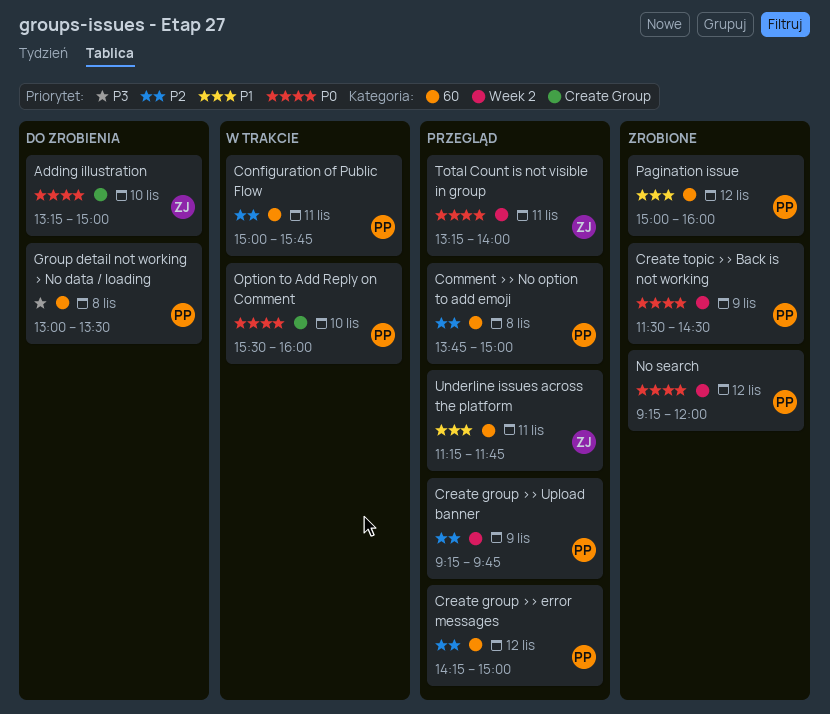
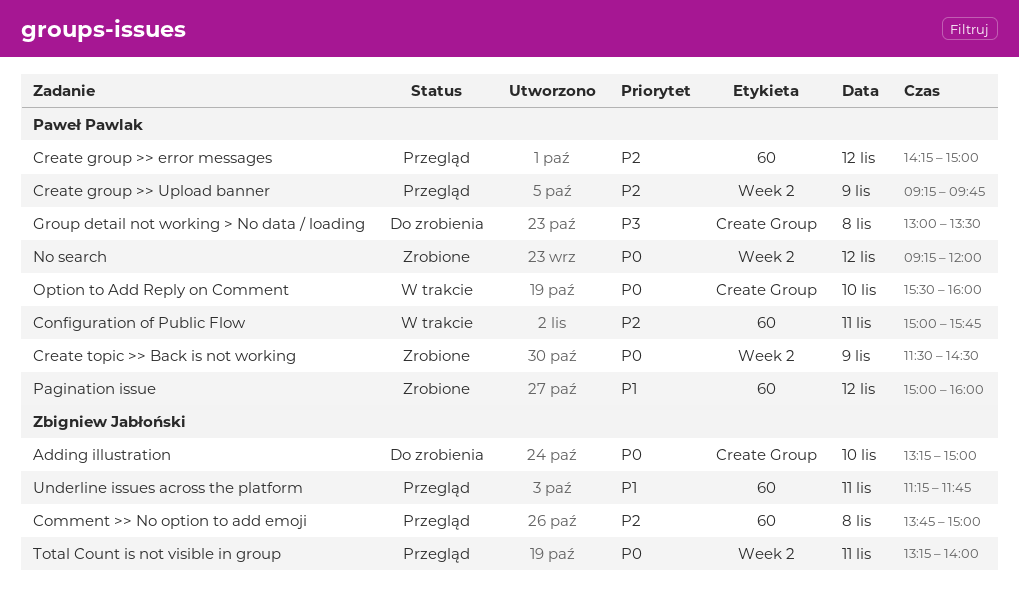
Comment >> No option to add emoji, owner: Paweł Pawlak -> Zbigniew Jabłoński
Group detail not working > No data / loading, label: 60 -> Create Group

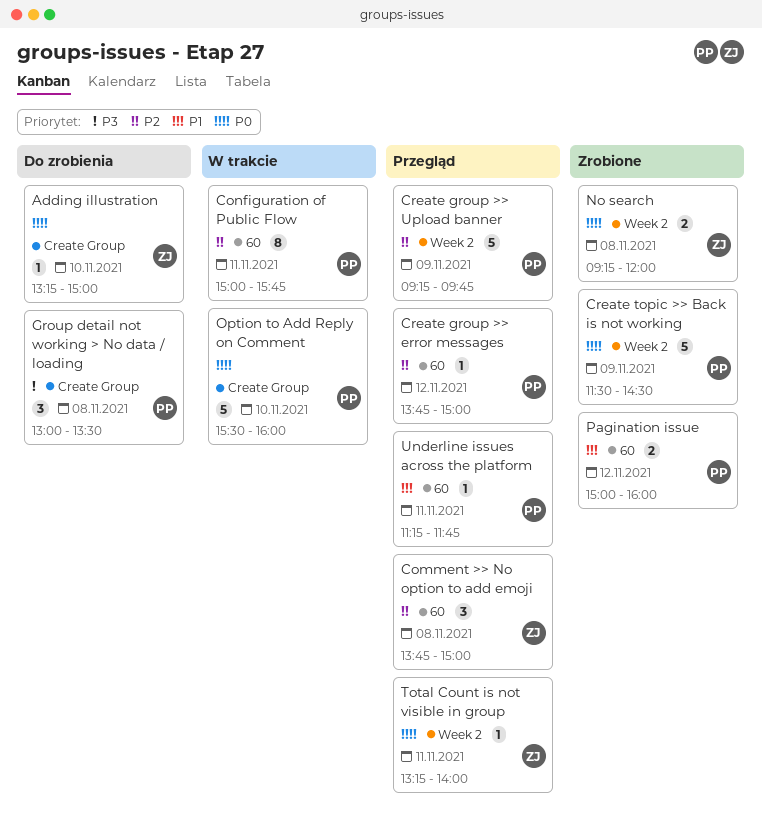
Create group >> error messages, begins: 14:15 -> 13:45
No search, owner: Paweł Pawlak -> Zbigniew Jabłoński
No search, day: Nov 12 -> Nov 8
Underline issues across the platform, owner: Zbigniew Jabłoński -> Paweł Pawlak

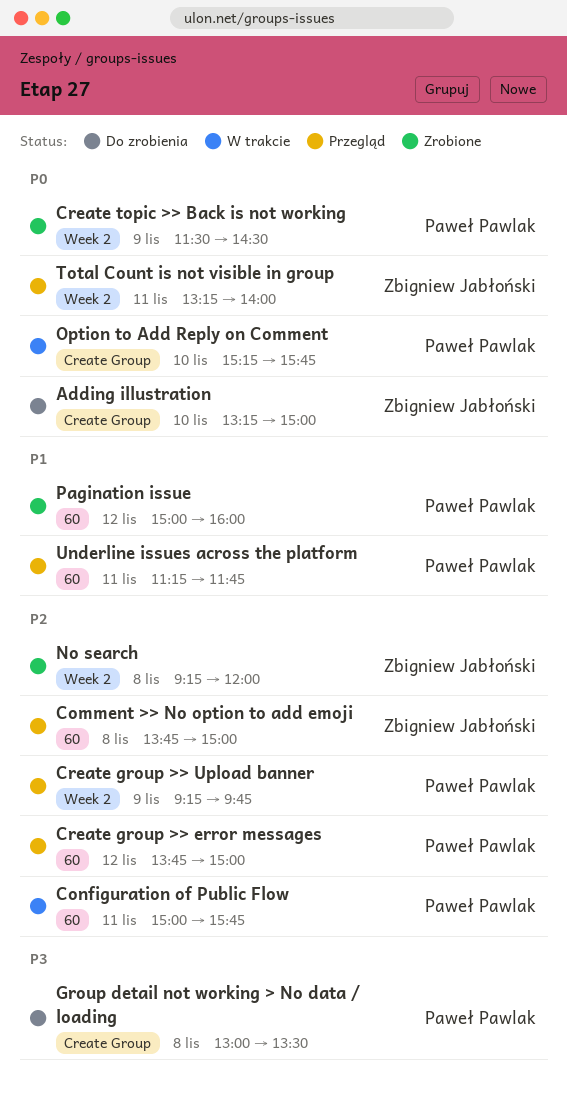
No search, priority: P0 -> P2
Option to Add Reply on Comment, begins: 15:30 -> 15:15
Option to Add Reply on Comment, ends: 16:00 -> 15:45

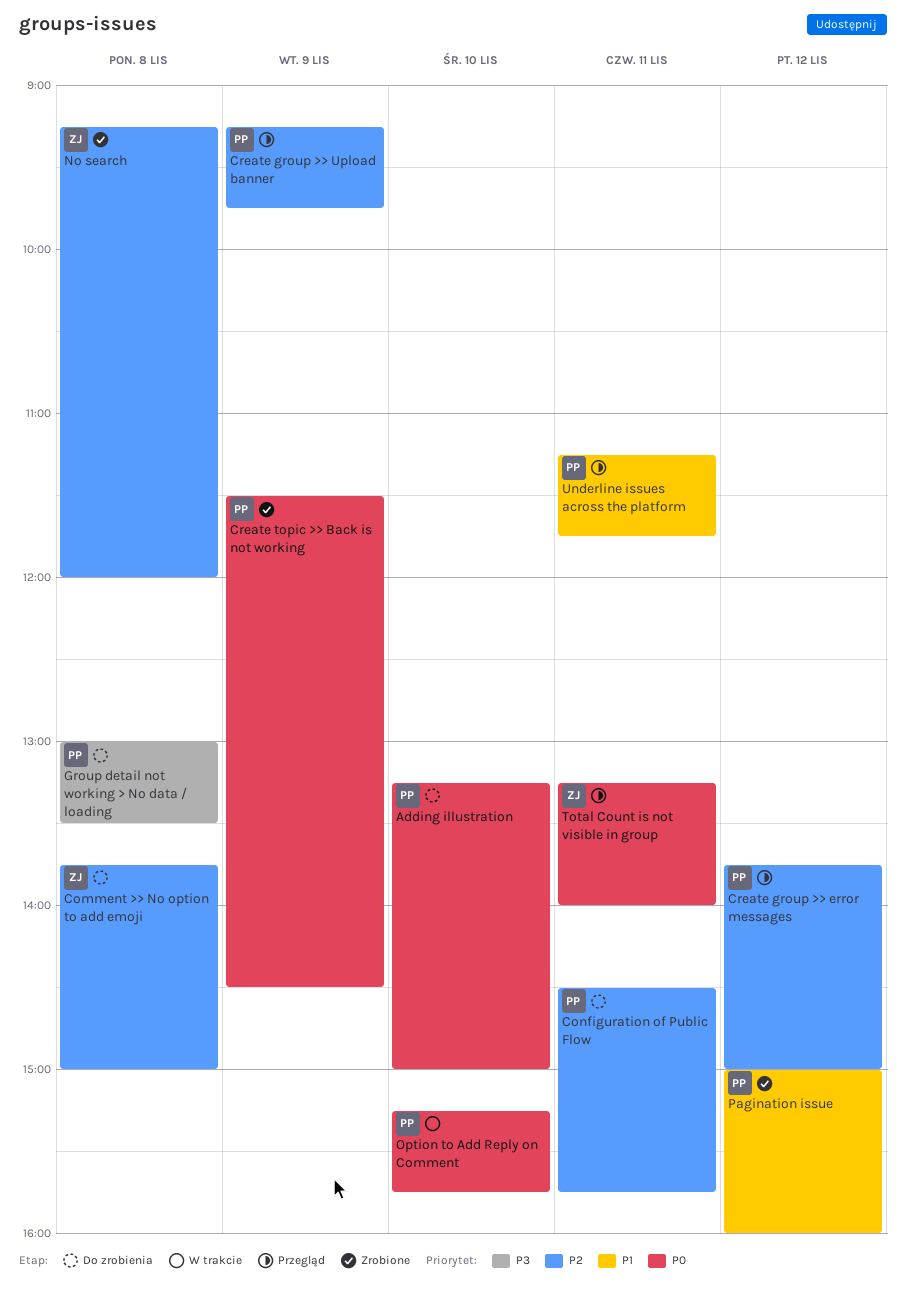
Adding illustration, owner: Zbigniew Jabłoński -> Paweł Pawlak
Comment >> No option to add emoji, status: Przegląd -> Do zrobienia
Configuration of Public Flow, status: W trakcie -> Do zrobienia
Configuration of Public Flow, begins: 15:00 -> 14:30

